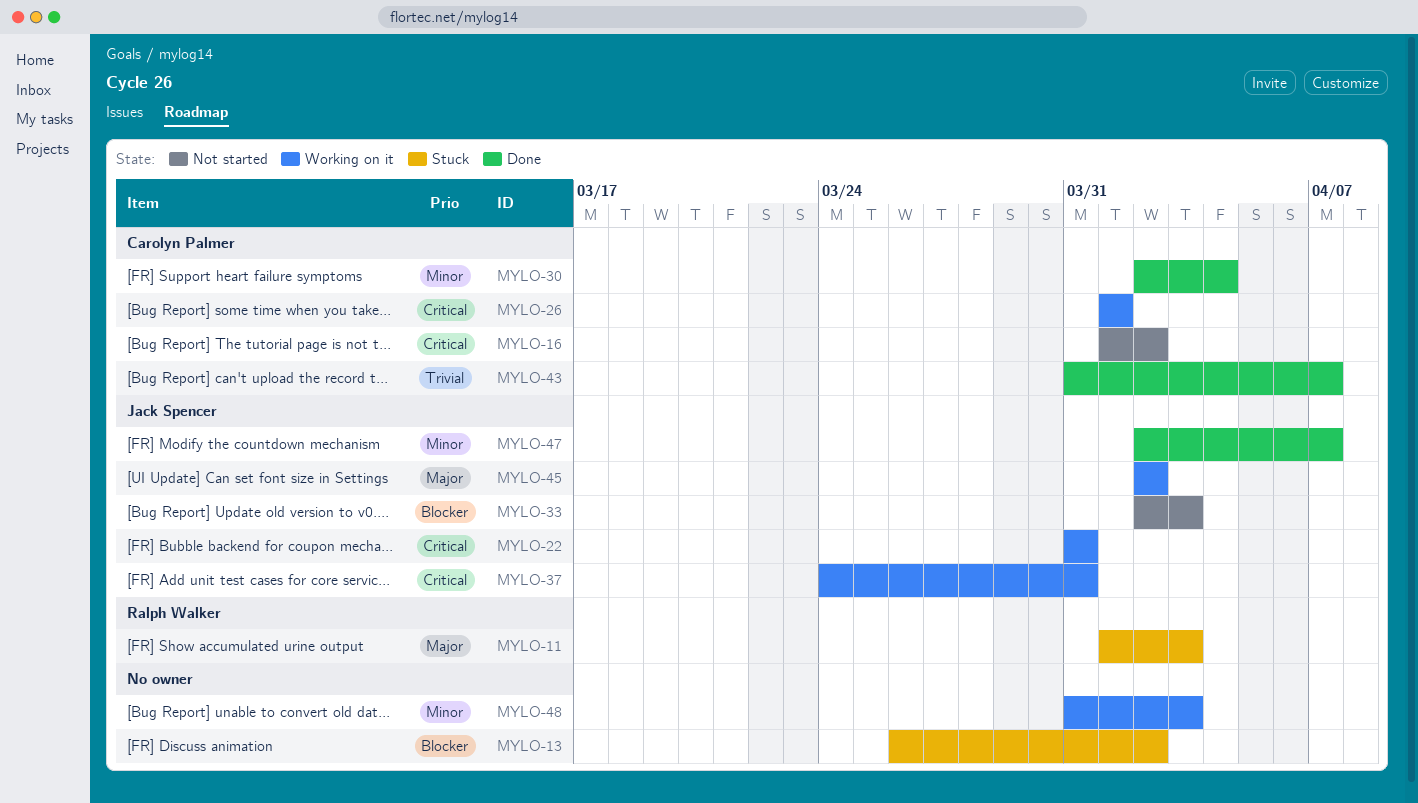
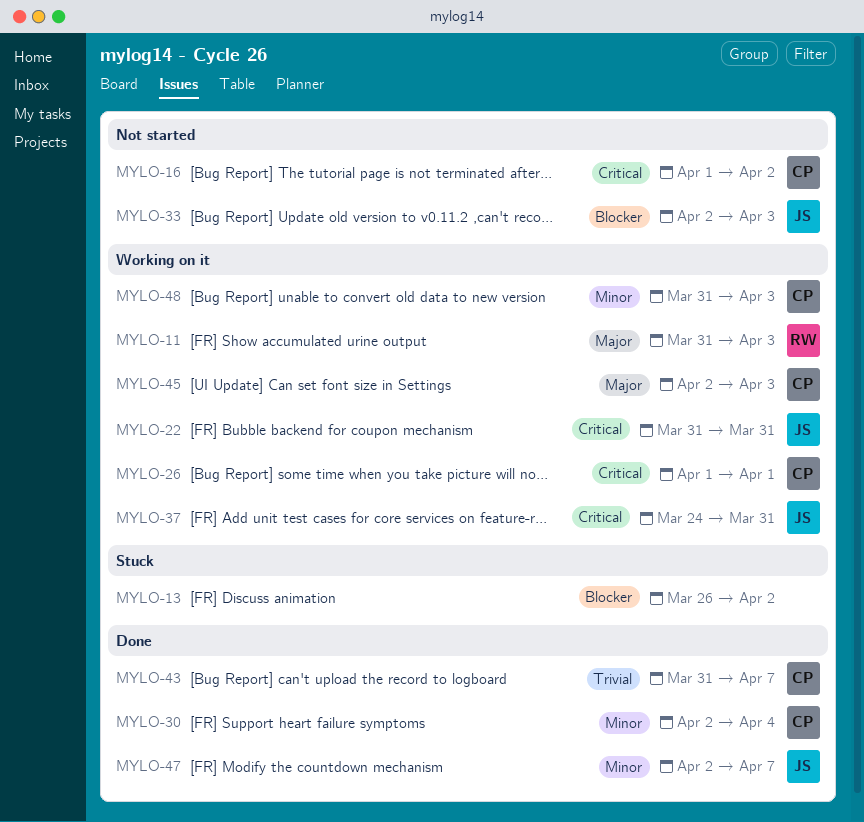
MYLO-11, status: Stuck -> Working on it
MYLO-11, start: Apr 1 -> Mar 31
MYLO-45, owner: Jack Spencer -> Carolyn Palmer
MYLO-45, due: Apr 2 -> Apr 3
MYLO-48, owner: none -> Carolyn Palmer

